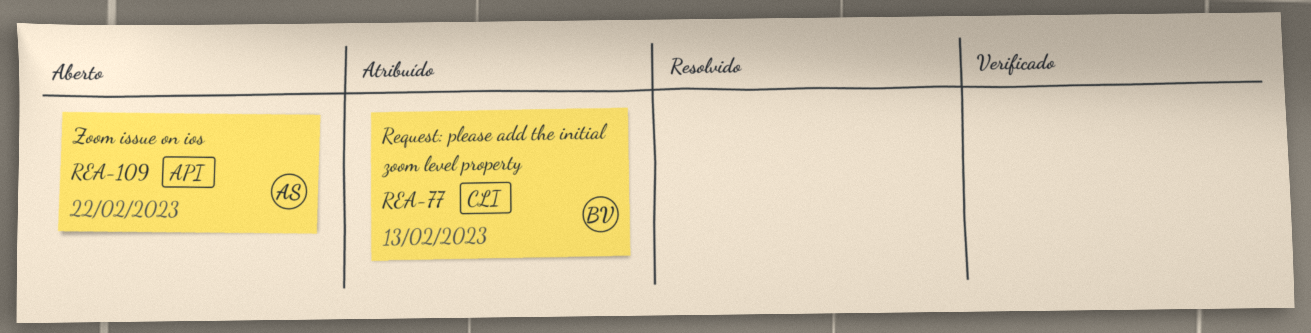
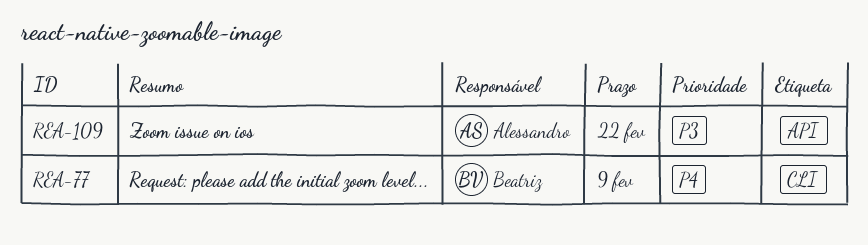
REA-77, due: Feb 13 -> Feb 9

